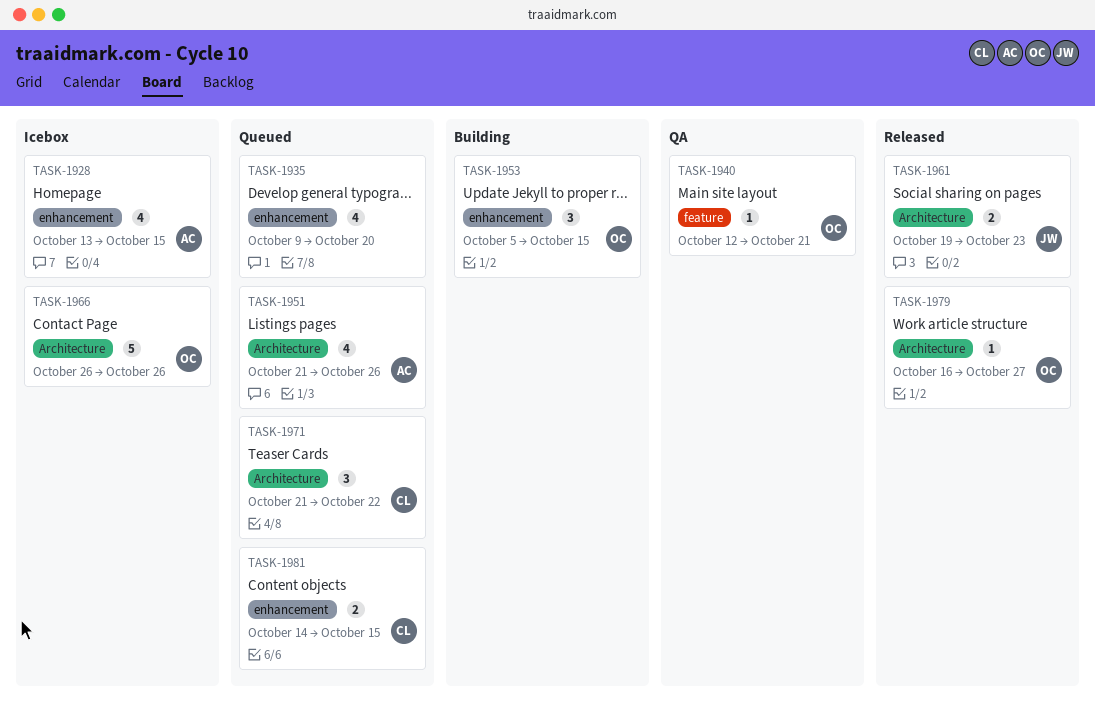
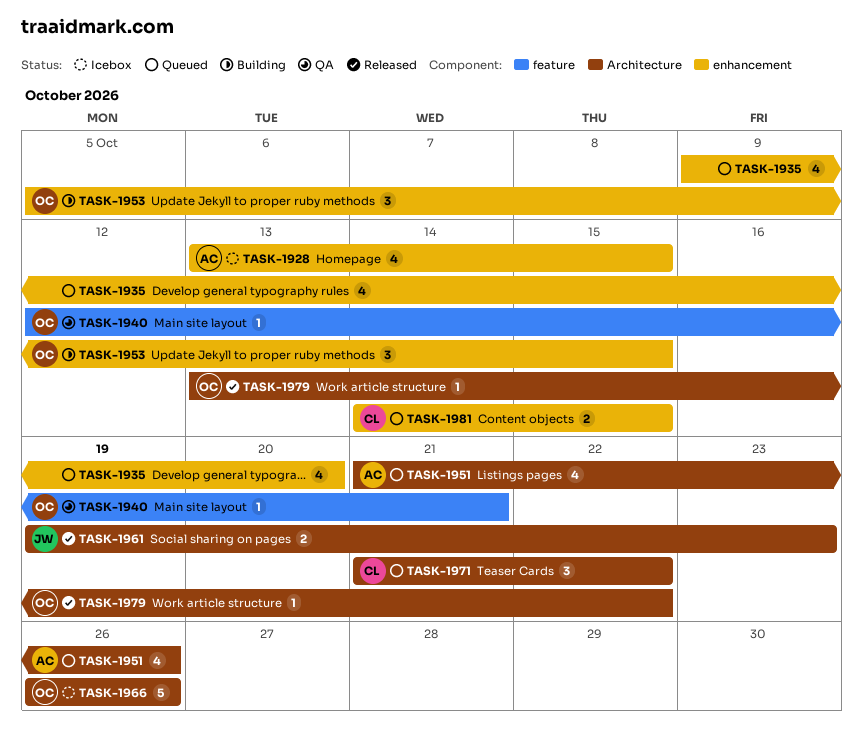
TASK-1979, start: Oct 16 -> Oct 13
TASK-1979, due: Oct 27 -> Oct 22

